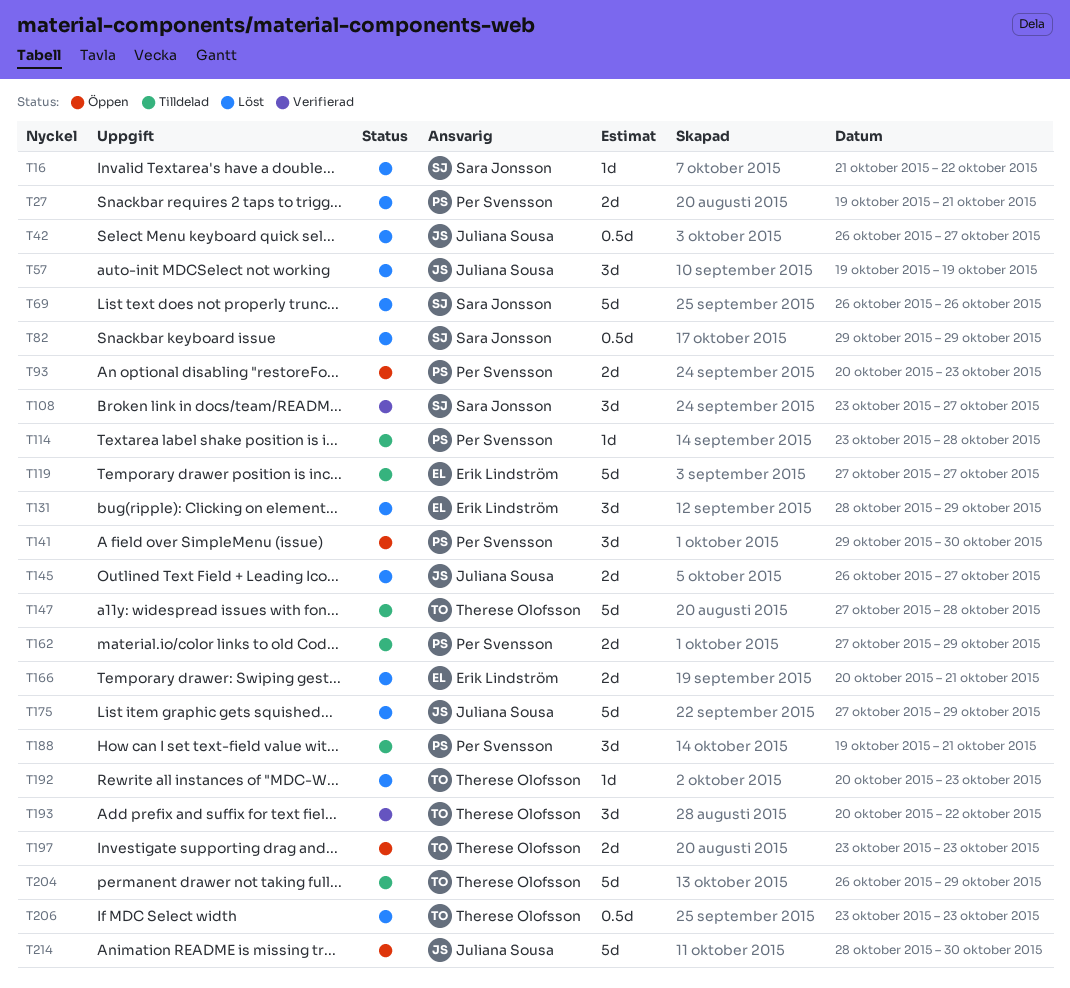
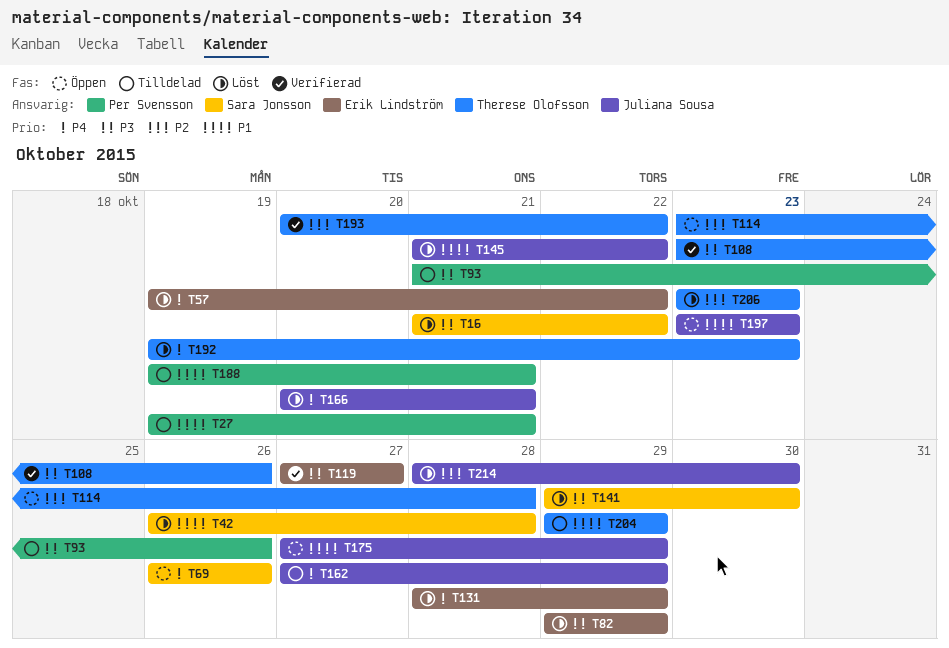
T27, status: Löst -> Tilldelad
T42, owner: Juliana Sousa -> Sara Jonsson
T42, due: Oct 27 -> Oct 28
T57, owner: Juliana Sousa -> Erik Lindström
T57, due: Oct 19 -> Oct 22
T69, status: Löst -> Öppen
T82, owner: Sara Jonsson -> Erik Lindström
T93, status: Öppen -> Tilldelad
T93, start: Oct 20 -> Oct 21
T93, due: Oct 23 -> Oct 26
T108, owner: Sara Jonsson -> Therese Olofsson
T108, due: Oct 27 -> Oct 26
T114, status: Tilldelad -> Öppen
T114, owner: Per Svensson -> Therese Olofsson
T119, status: Tilldelad -> Verifierad
T141, status: Öppen -> Löst
T141, owner: Per Svensson -> Sara Jonsson
T145, start: Oct 26 -> Oct 21
T145, due: Oct 27 -> Oct 22
T147: present -> none
T162, owner: Per Svensson -> Juliana Sousa
T166, owner: Erik Lindström -> Juliana Sousa
T175, status: Löst -> Öppen
T192, start: Oct 20 -> Oct 19
T197, owner: Therese Olofsson -> Juliana Sousa
T204, start: Oct 26 -> Oct 29
T214, status: Öppen -> Löst

